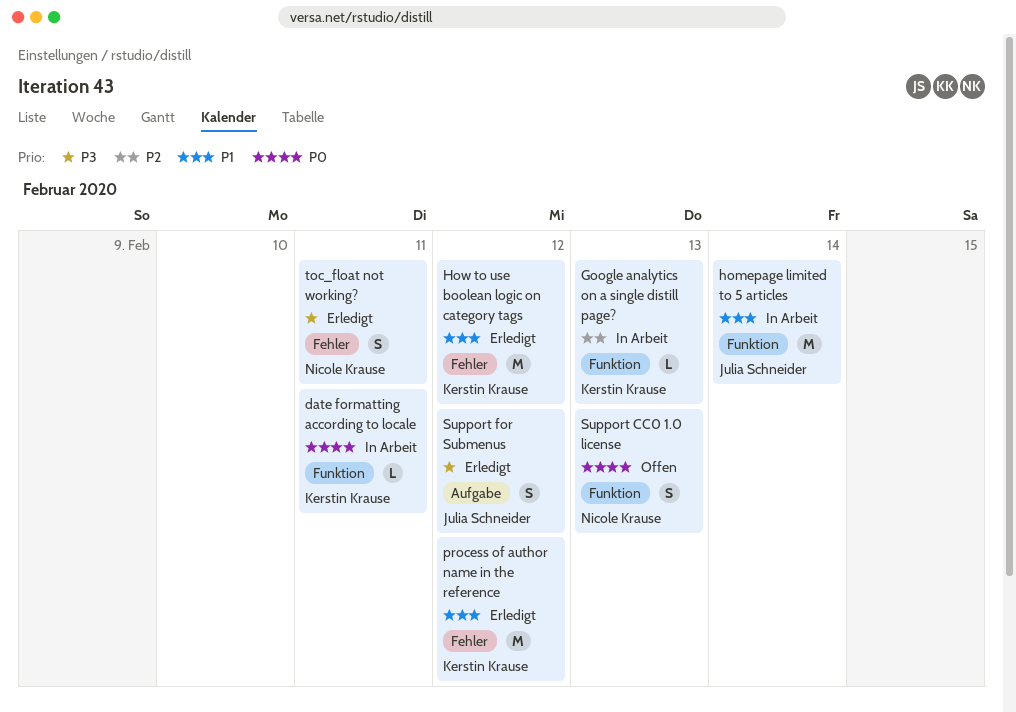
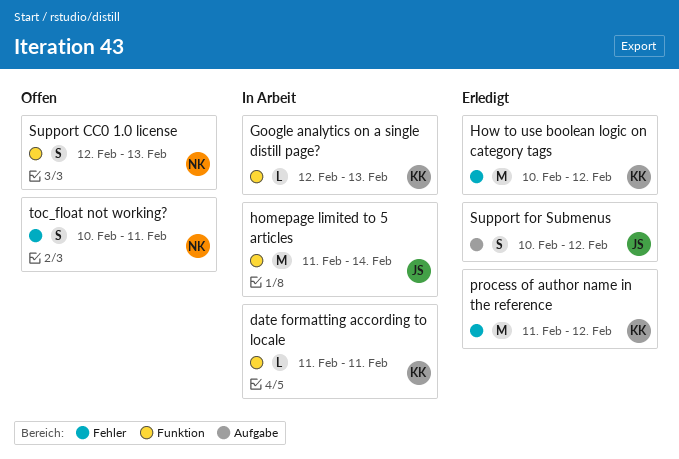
toc_float not working?, status: Erledigt -> Offen

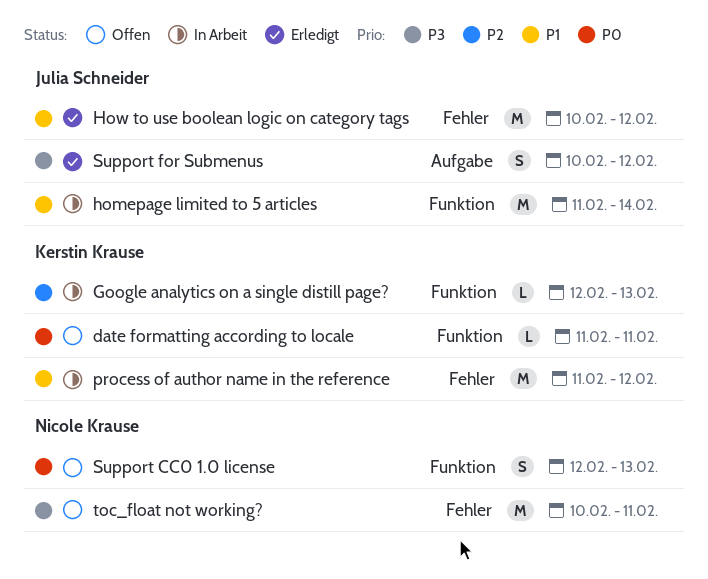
date formatting according to locale, status: In Arbeit -> Offen
How to use boolean logic on category tags, owner: Kerstin Krause -> Julia Schneider
process of author name in the reference, status: Erledigt -> In Arbeit
toc_float not working?, estimate: S -> M

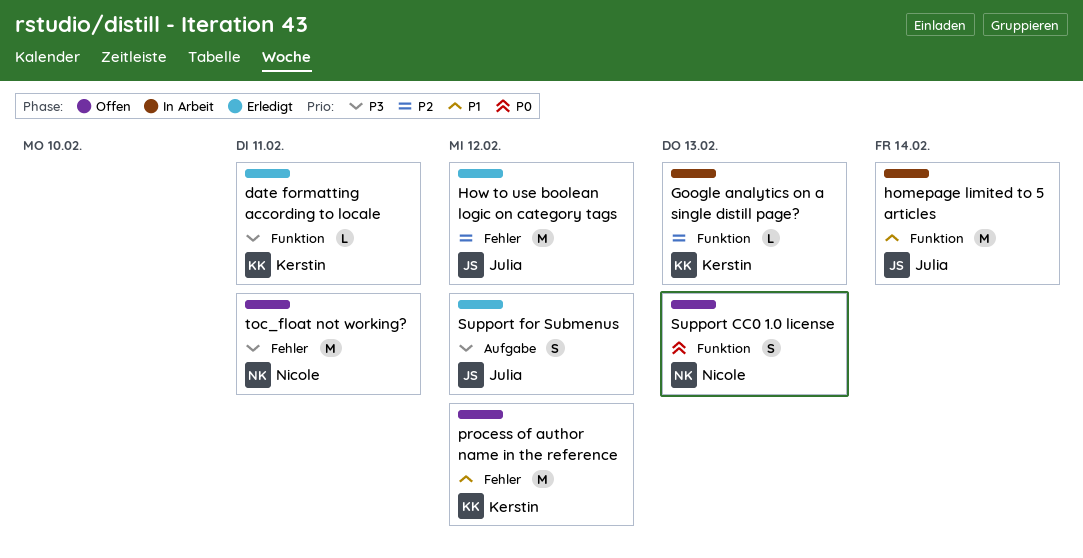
date formatting according to locale, status: Offen -> Erledigt
date formatting according to locale, priority: P0 -> P3
How to use boolean logic on category tags, priority: P1 -> P2
process of author name in the reference, status: In Arbeit -> Offen

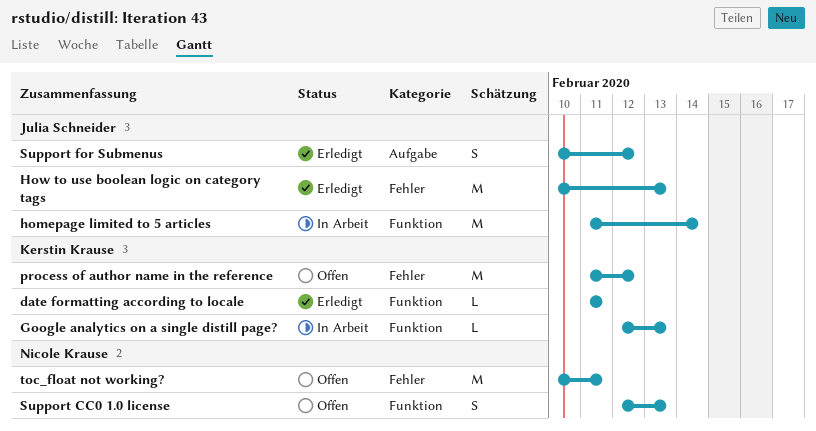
How to use boolean logic on category tags, due: Feb 12 -> Feb 13

